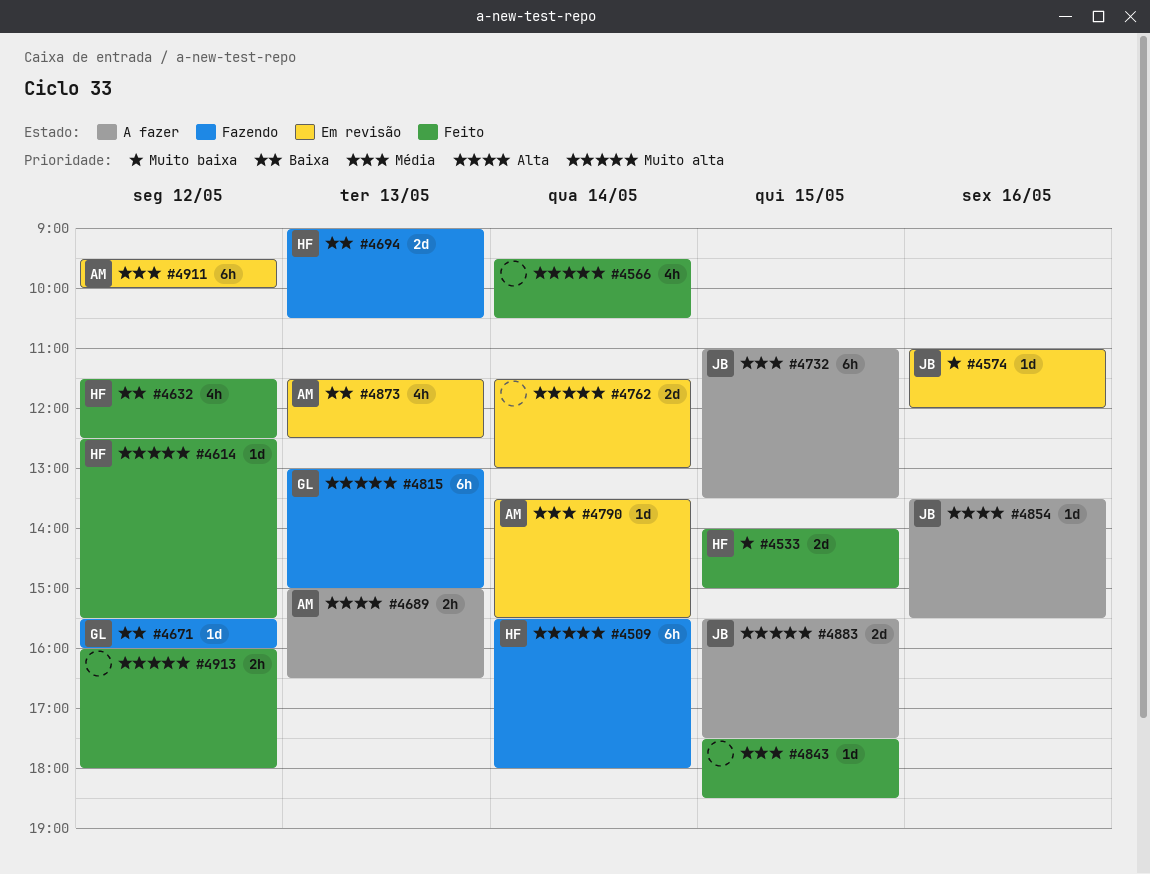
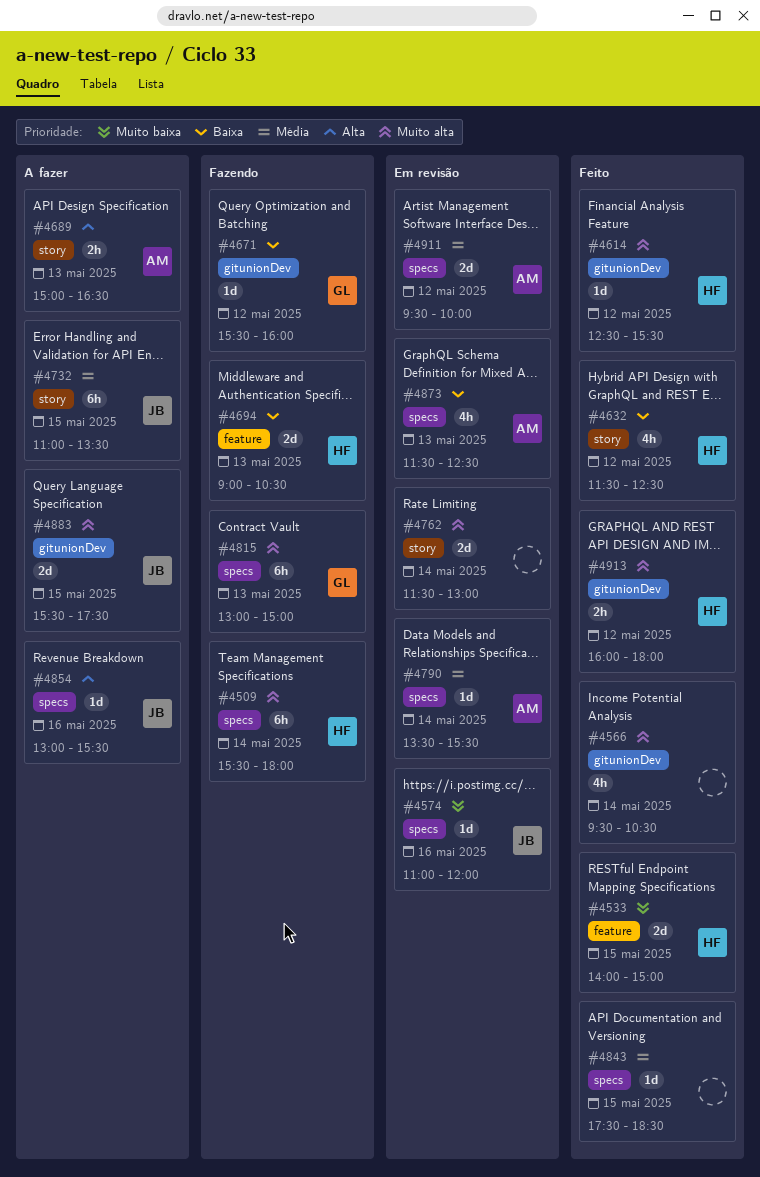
#4854, begins: 13:30 -> 13:00
#4911, estimate: 6h -> 2d
#4913, owner: none -> HF

